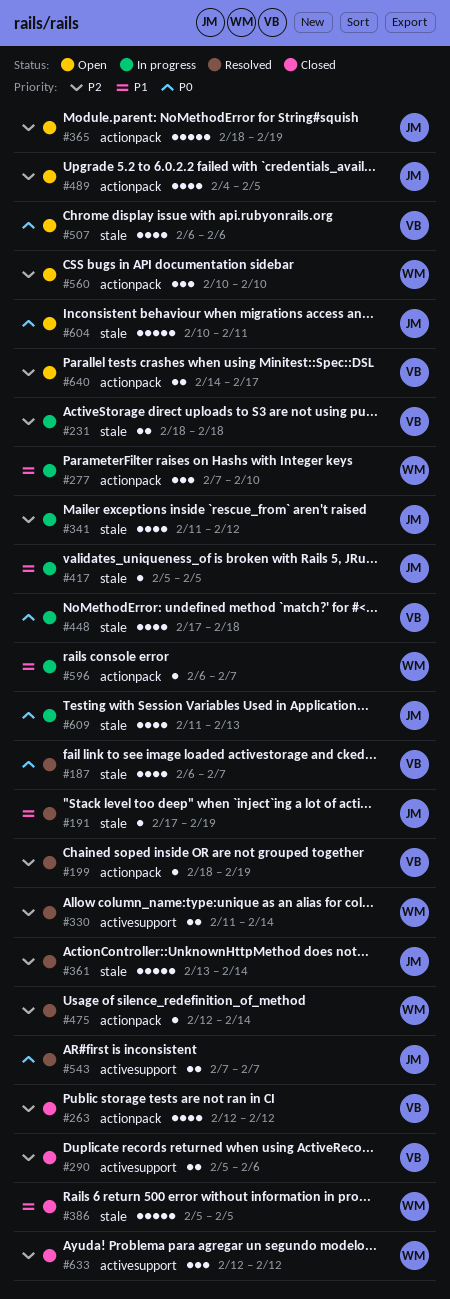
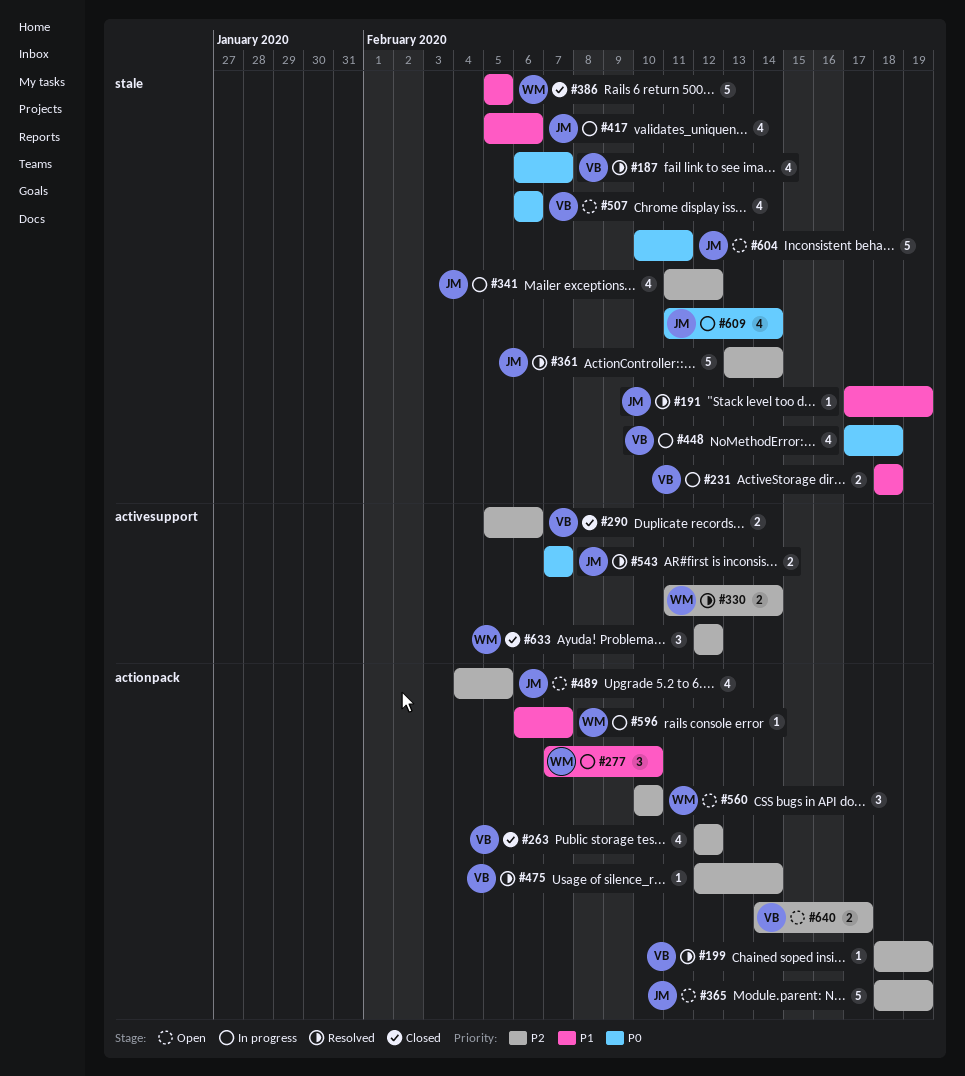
#231, priority: P2 -> P1
#417, estimate: 1 -> 4
#417, due: Feb 5 -> Feb 6
#475, owner: WM -> VB
#609, due: Feb 13 -> Feb 14

